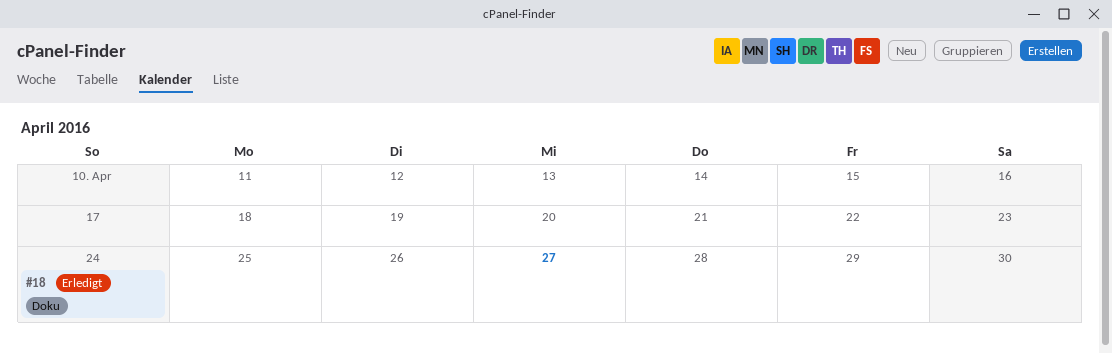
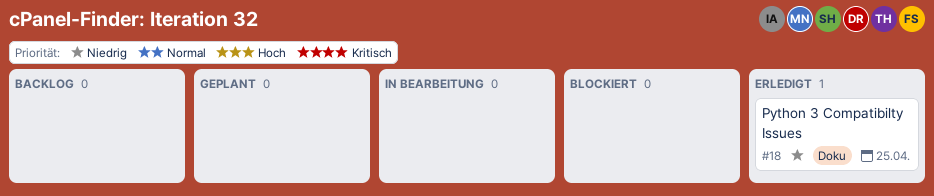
#18, due: Apr 24 -> Apr 25

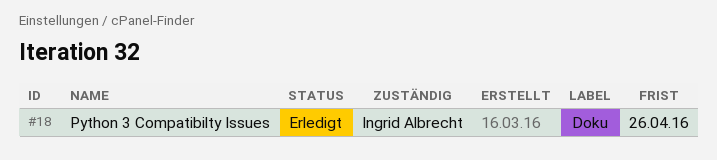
#18, due: Apr 25 -> Apr 26

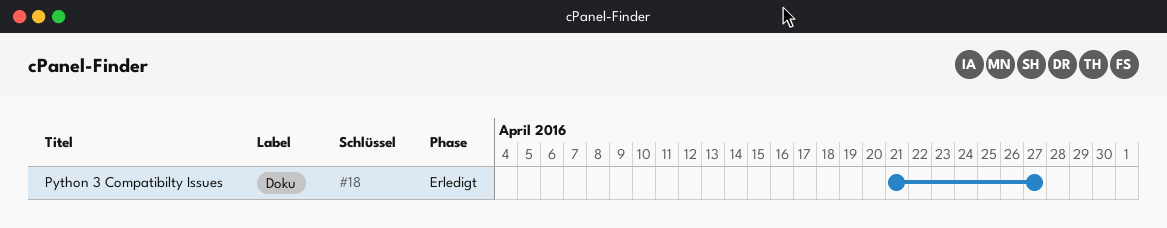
#18, due: Apr 26 -> Apr 27

